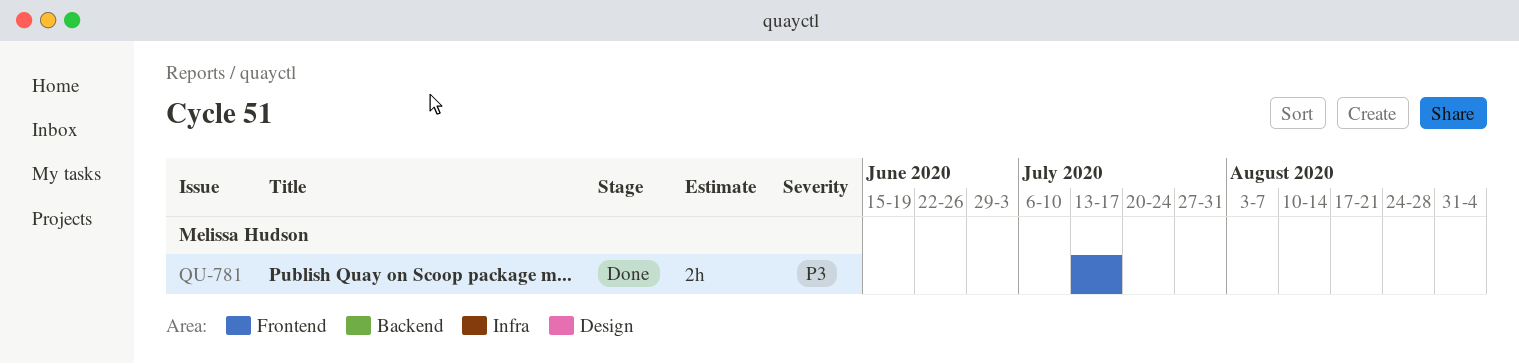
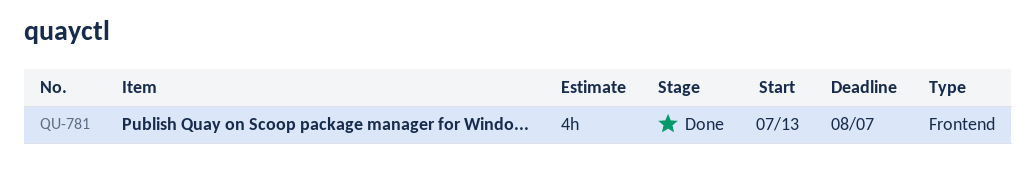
QU-781, estimate: 2h -> 4h
QU-781, due: Jul 17 -> Aug 7

